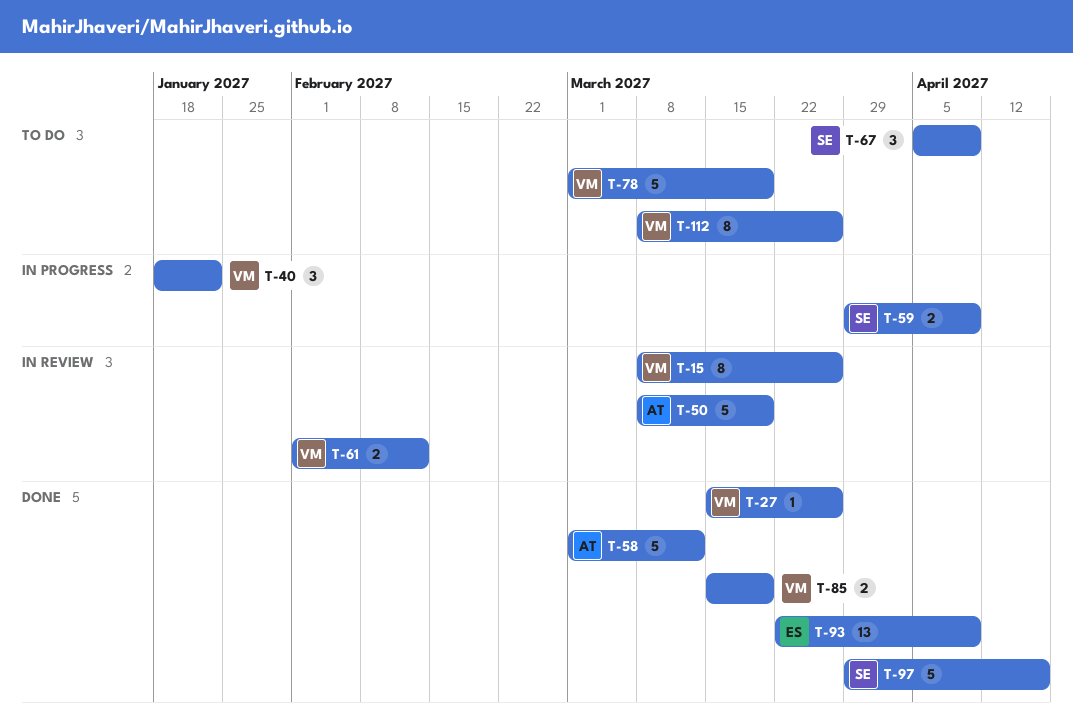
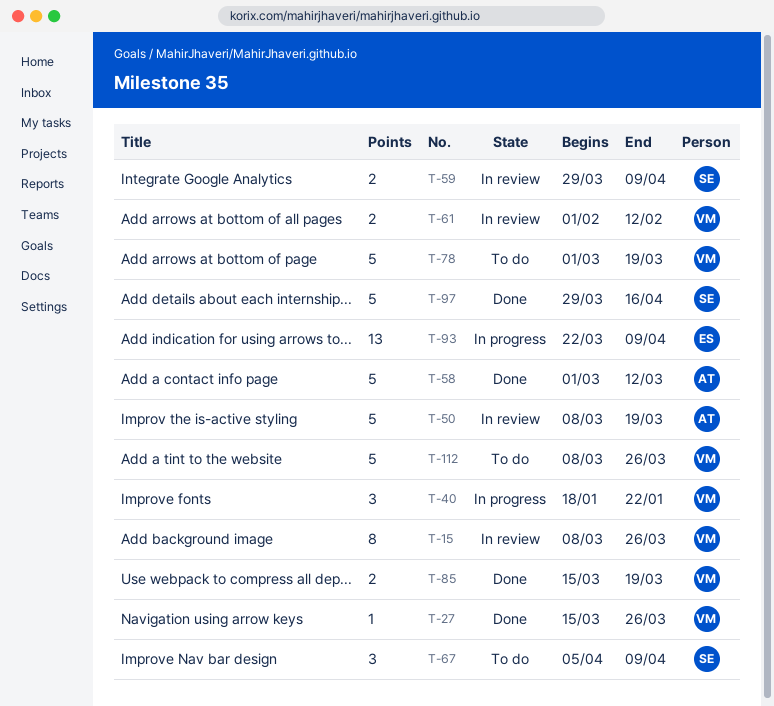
T-59, status: In progress -> In review
T-93, status: Done -> In progress
T-112, estimate: 8 -> 5

